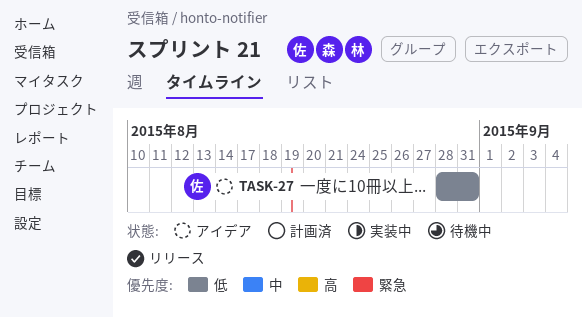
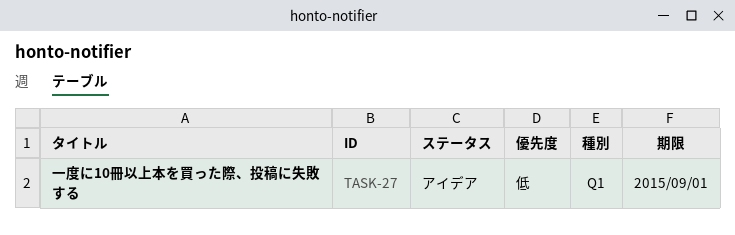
TASK-27, due: Aug 31 -> Sep 1

